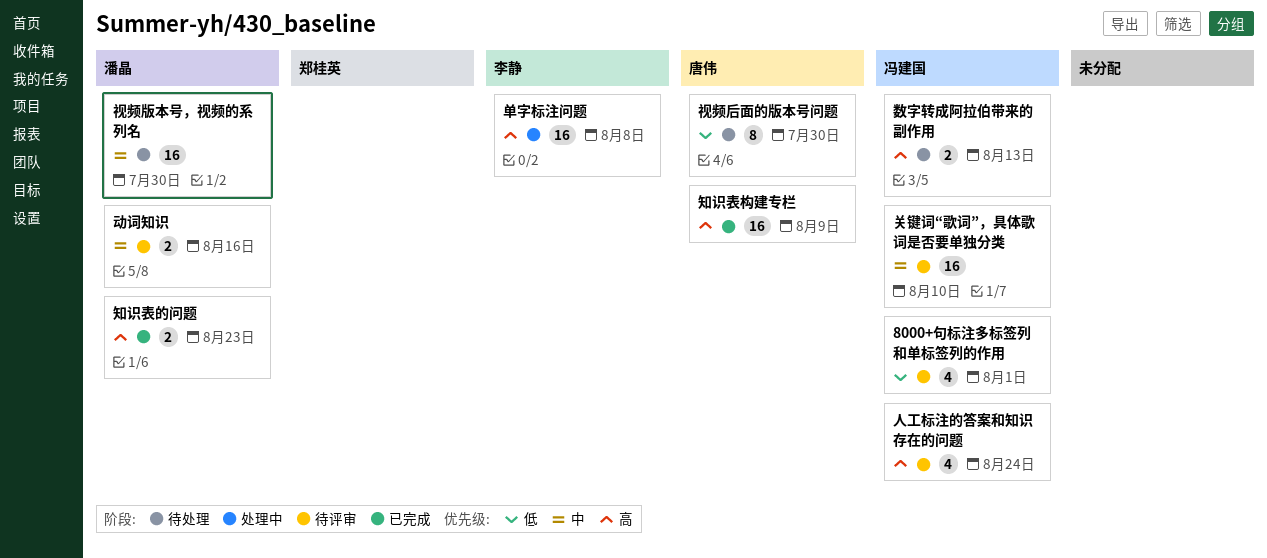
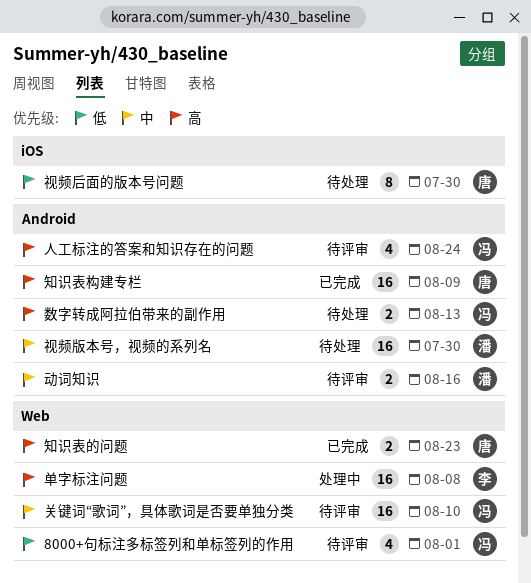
知识表的问题, owner: 潘晶 -> 唐伟

